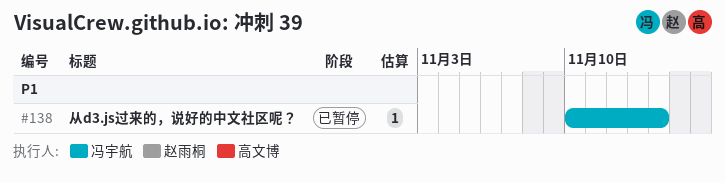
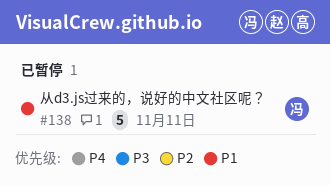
#138, estimate: 1 -> 5
#138, due: Nov 14 -> Nov 11

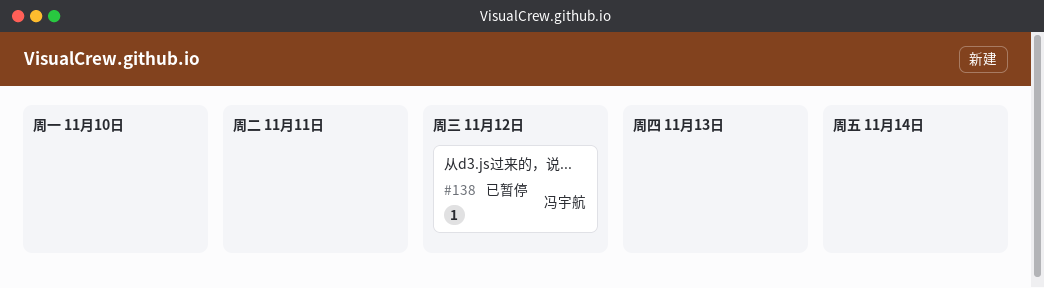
#138, estimate: 5 -> 1
#138, due: Nov 11 -> Nov 12

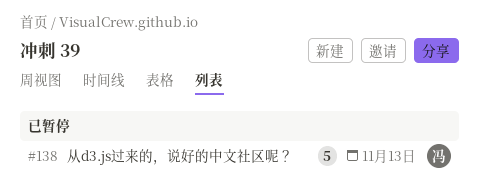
#138, estimate: 1 -> 5
#138, due: Nov 12 -> Nov 13

